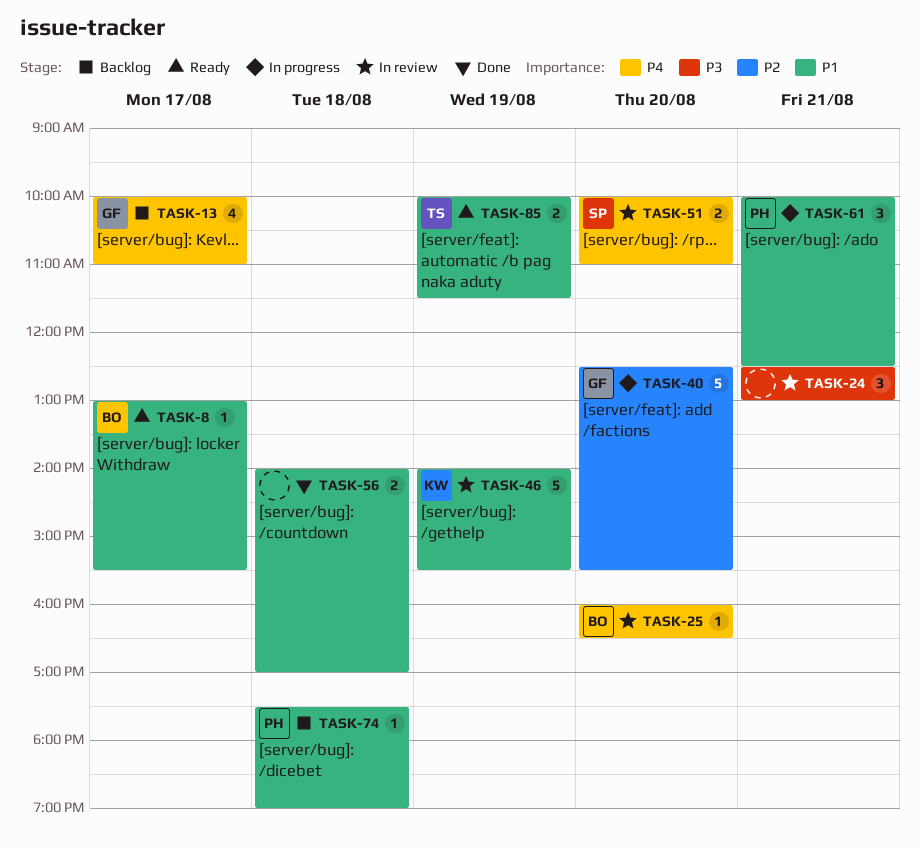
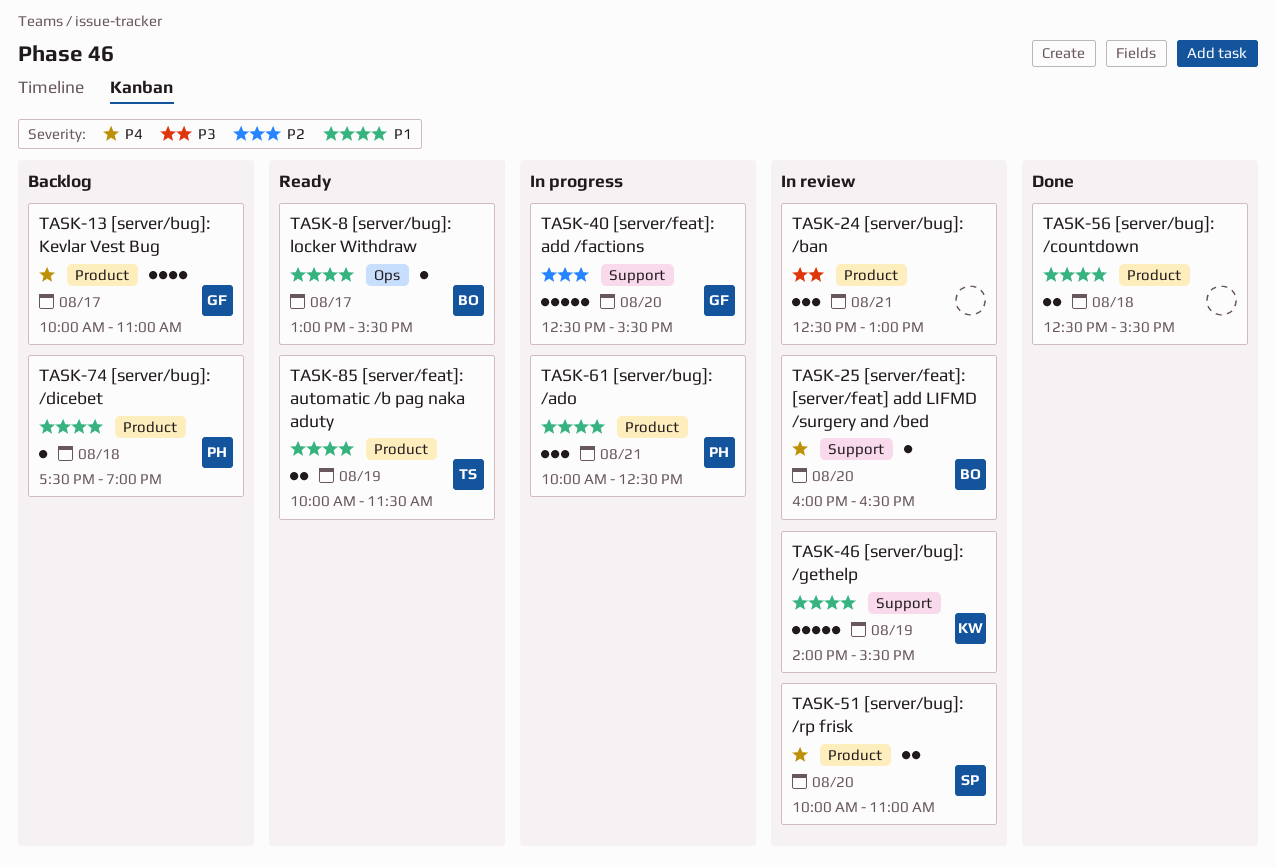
TASK-56, begins: 14:00 -> 12:30
TASK-56, ends: 17:00 -> 15:30

